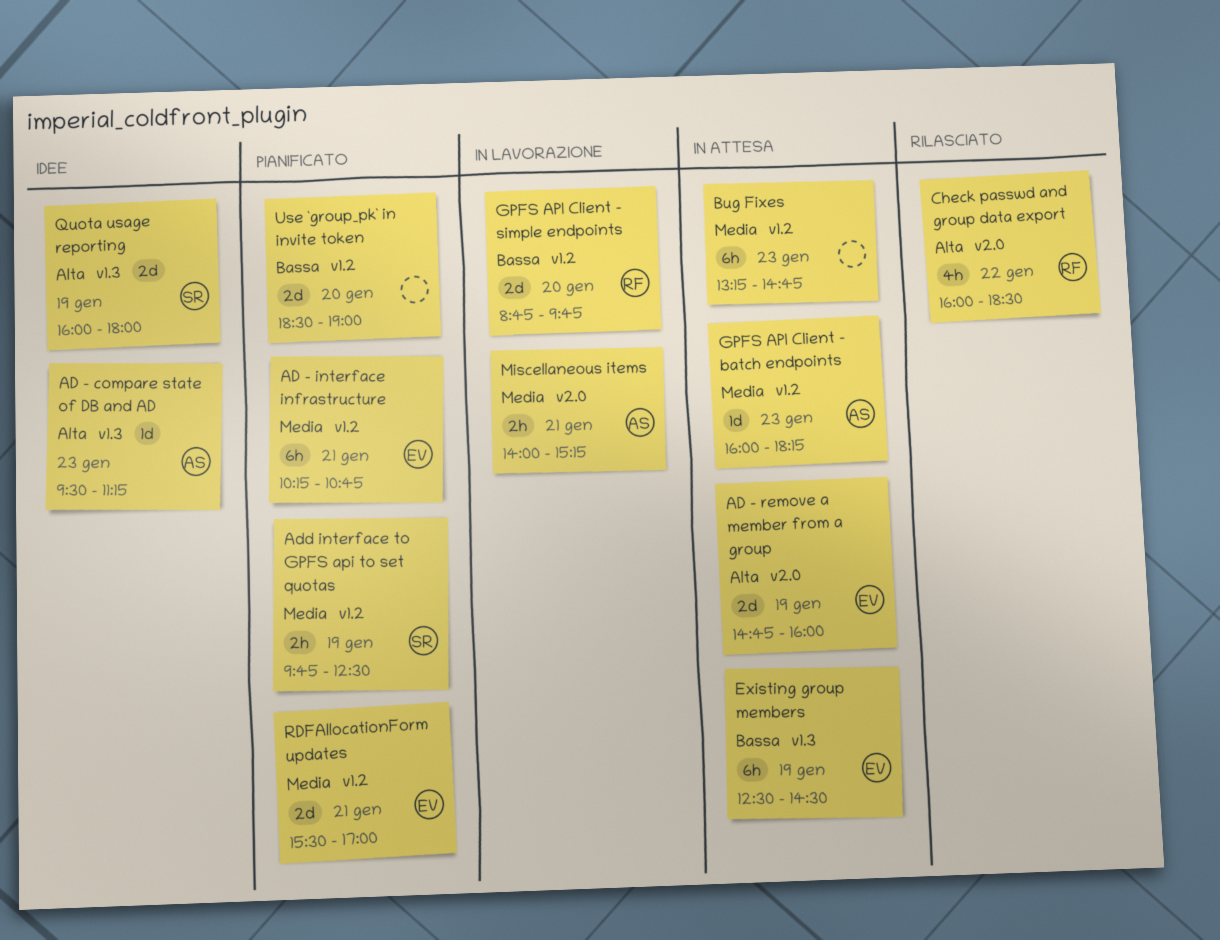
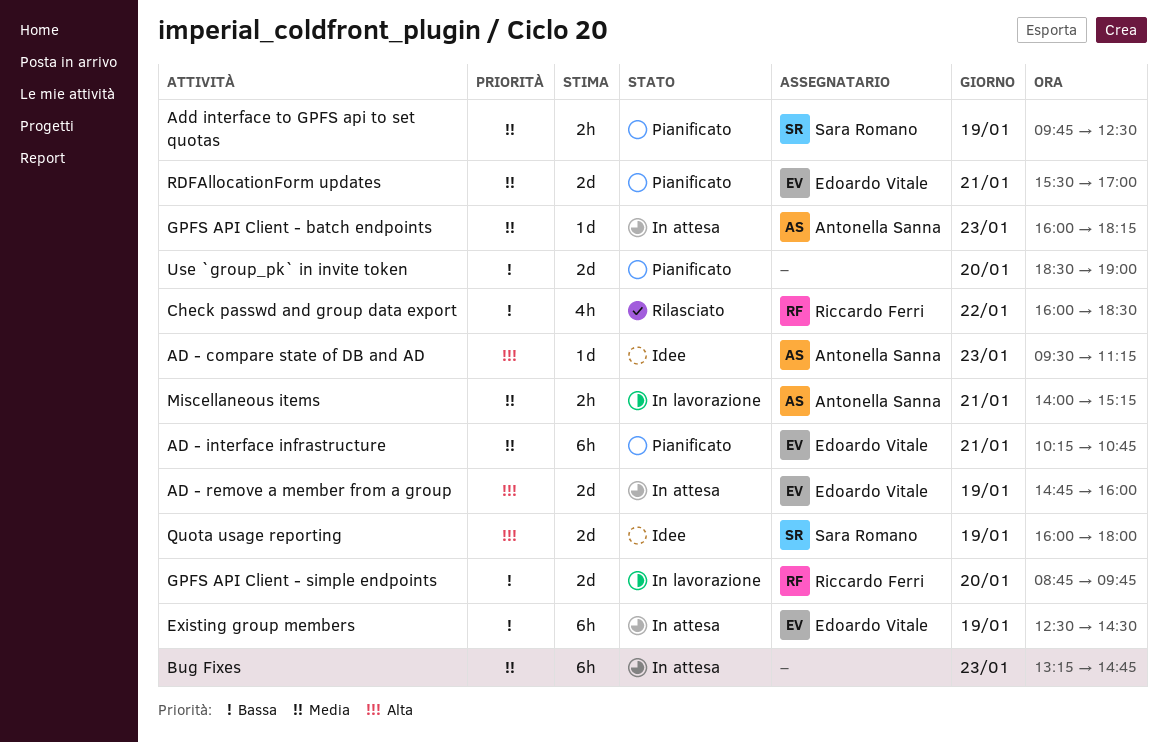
Check passwd and group data export, priority: Alta -> Bassa

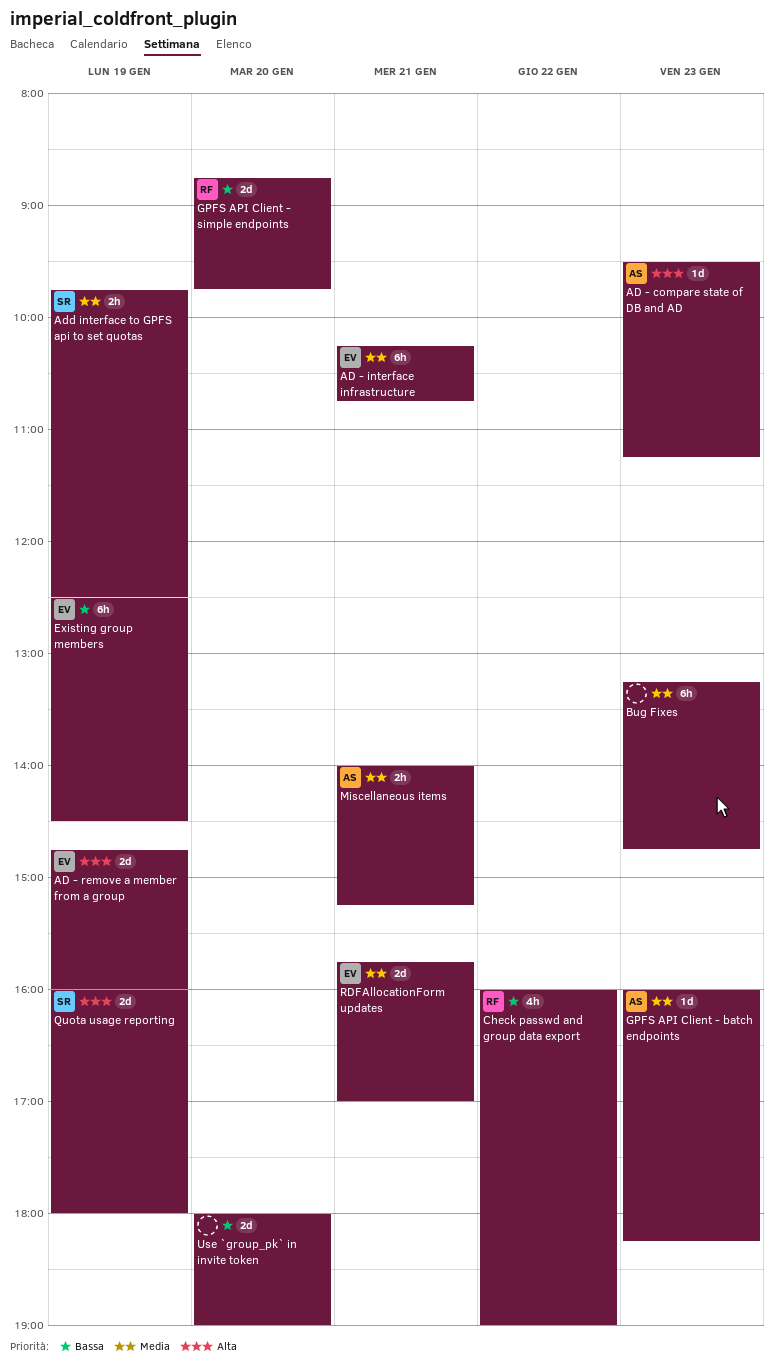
Check passwd and group data export, ends: 18:30 -> 19:00
RDFAllocationForm updates, begins: 15:30 -> 15:45
Use `group_pk` in invite token, begins: 18:30 -> 18:00

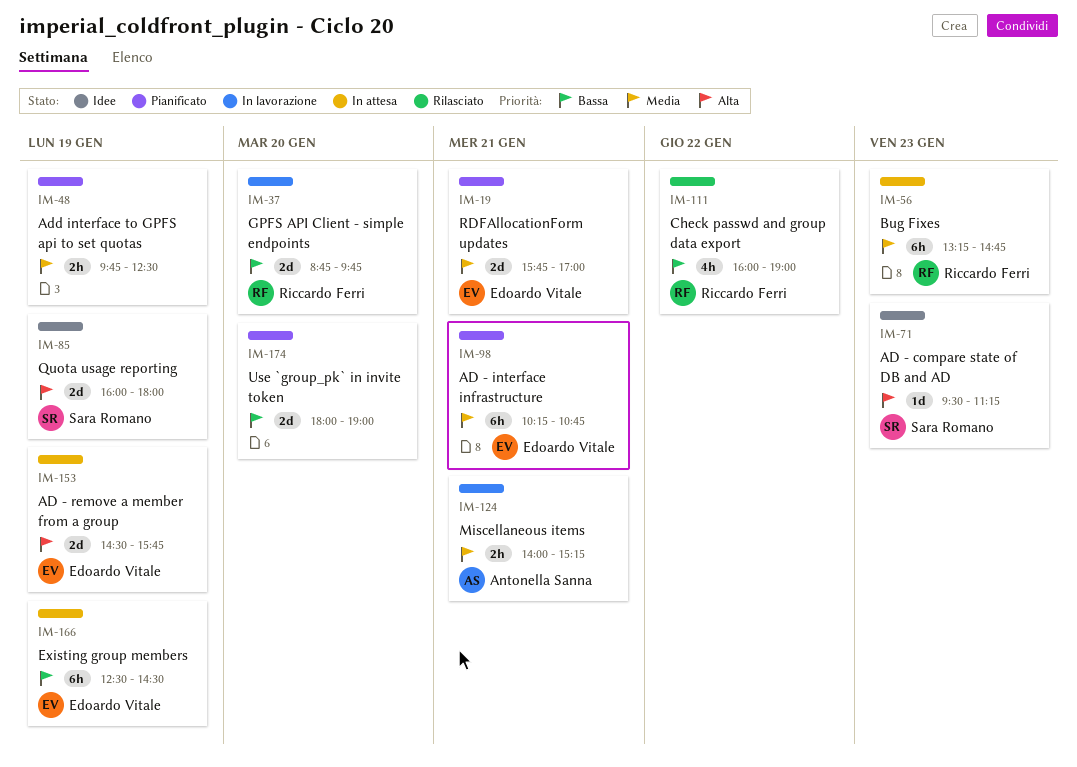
AD - compare state of DB and AD, owner: Antonella Sanna -> Sara Romano
AD - remove a member from a group, begins: 14:45 -> 14:30
AD - remove a member from a group, ends: 16:00 -> 15:45
Add interface to GPFS api to set quotas, owner: Sara Romano -> none
Bug Fixes, owner: none -> Riccardo Ferri
GPFS API Client - batch endpoints: present -> none

